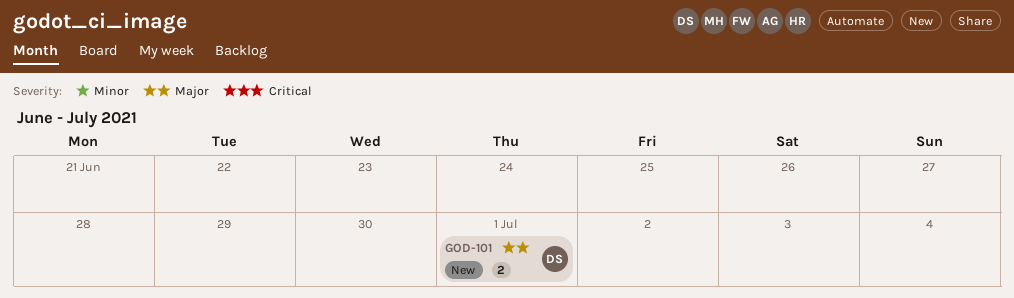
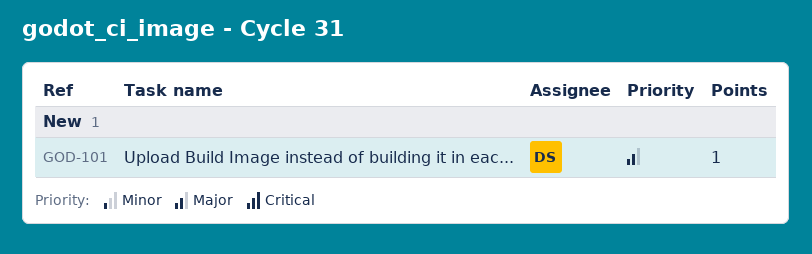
GOD-101, estimate: 2 -> 1

